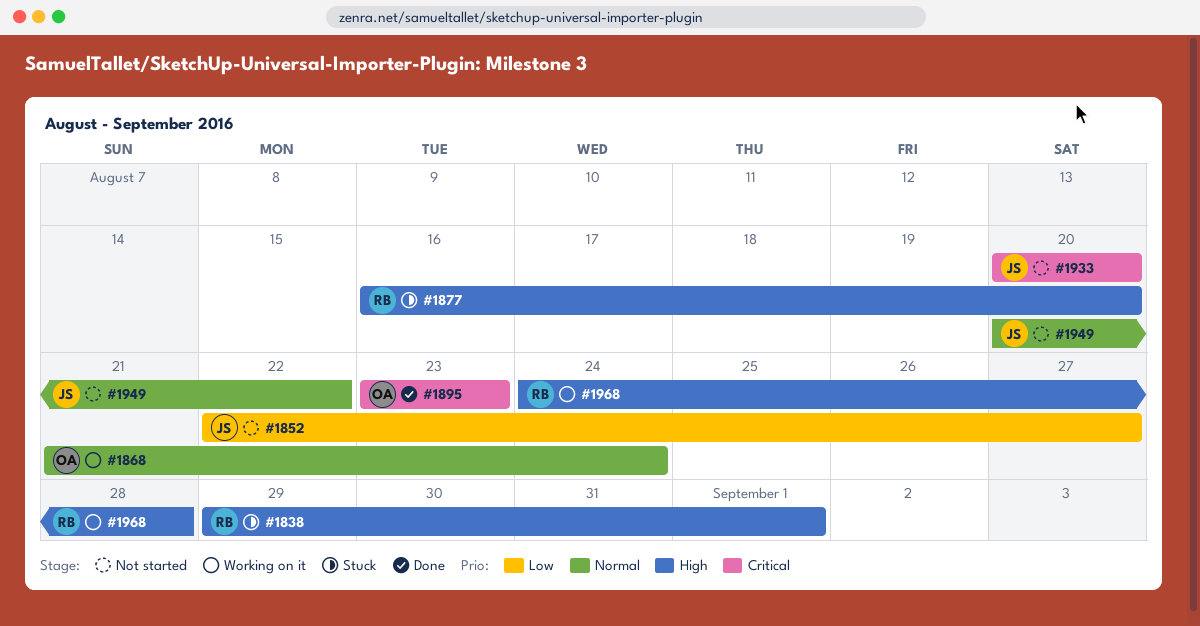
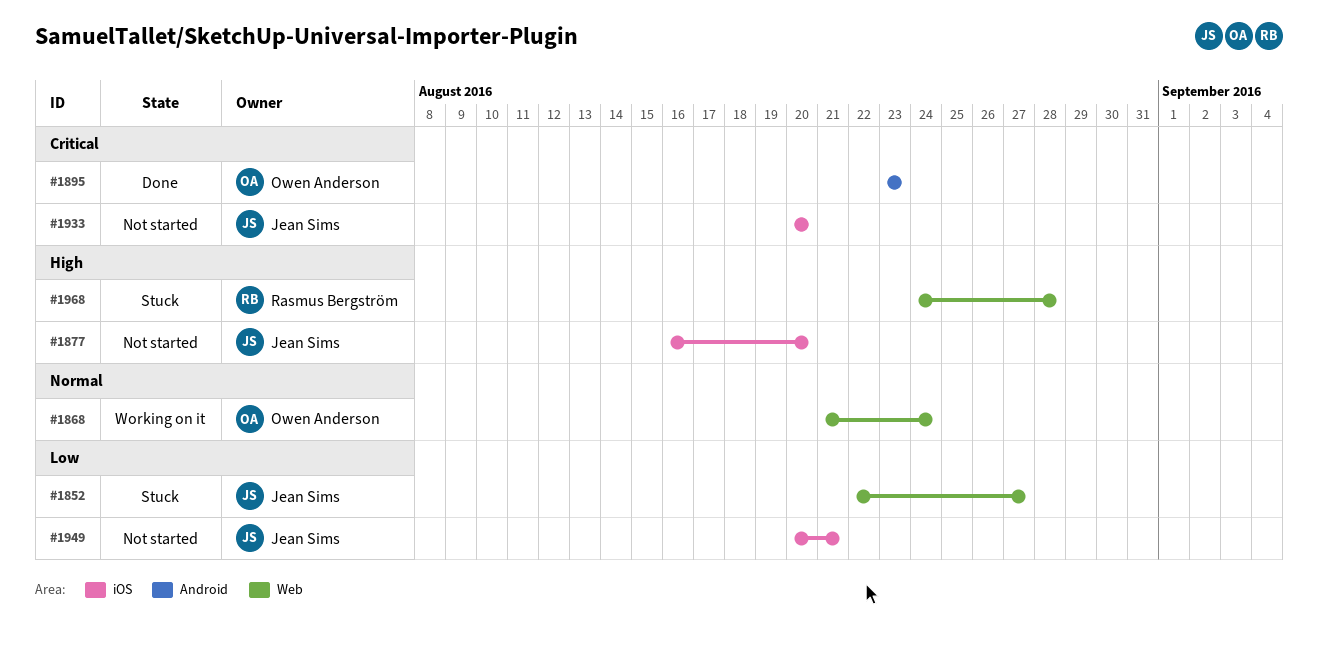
#1838: present -> none
#1852, status: Not started -> Stuck
#1877, status: Stuck -> Not started
#1877, owner: Rasmus Bergström -> Jean Sims
#1949, priority: Normal -> Low
#1949, due: Aug 22 -> Aug 21
#1968, status: Working on it -> Stuck

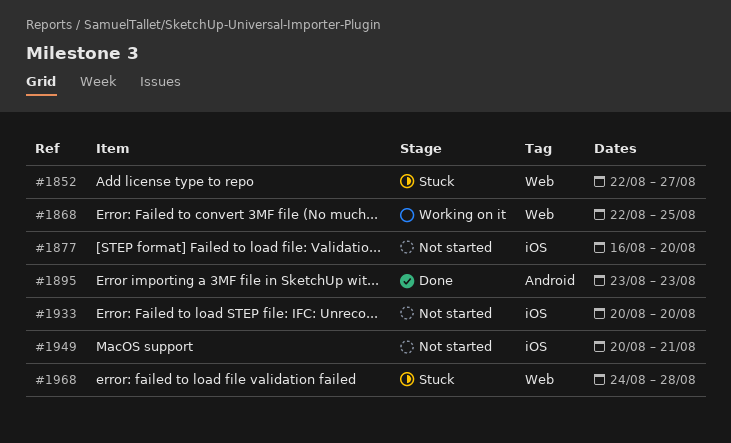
#1868, start: Aug 21 -> Aug 22
#1868, due: Aug 24 -> Aug 25

